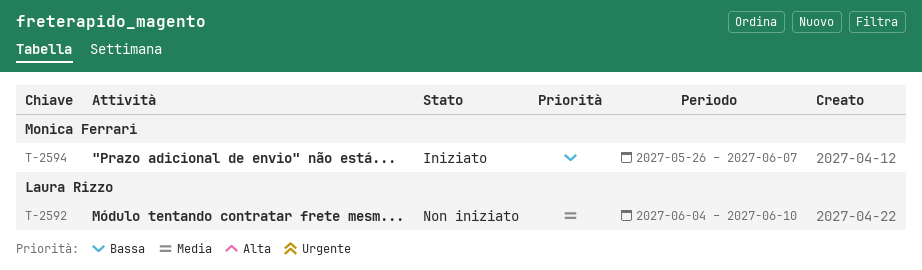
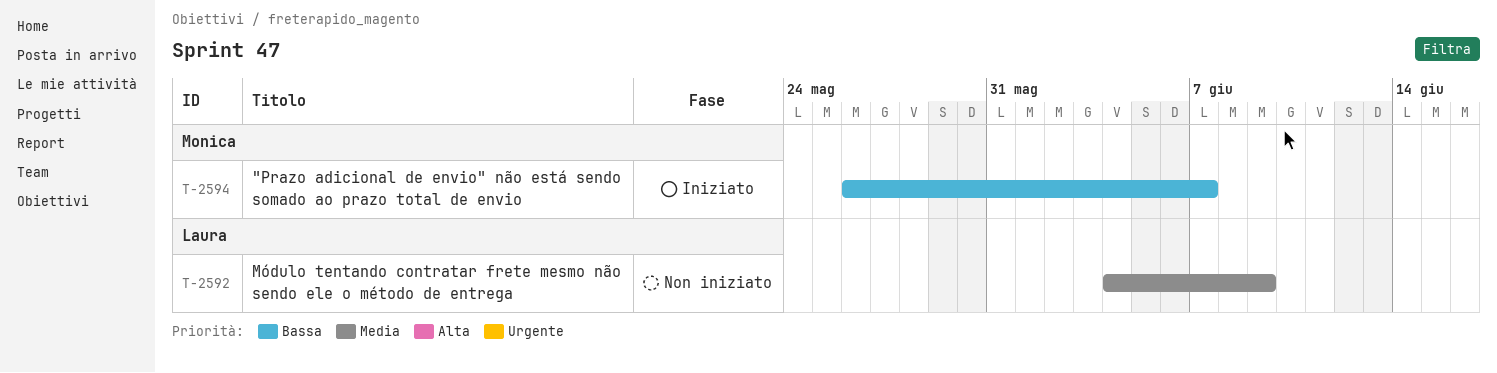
T-2592, due: Jun 10 -> Jun 9

